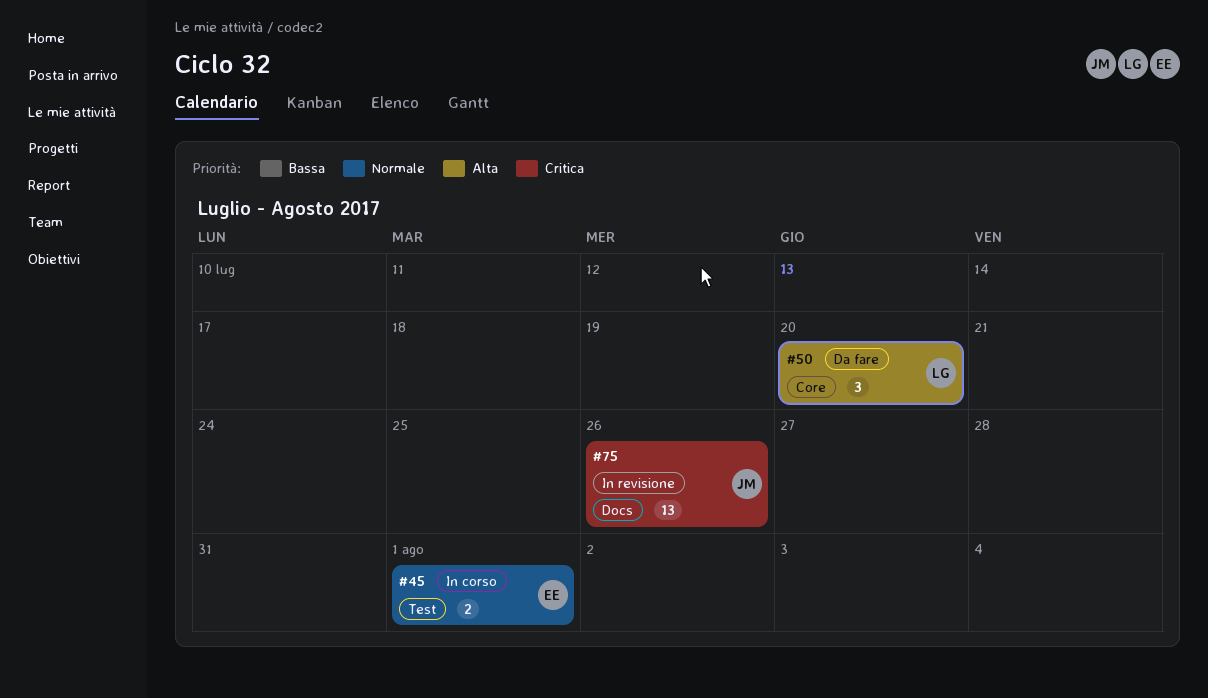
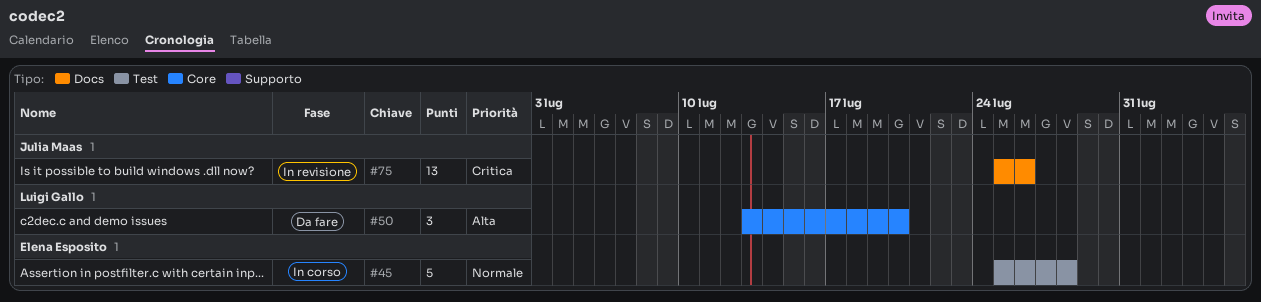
#45, estimate: 2 -> 5
#45, due: Aug 1 -> Jul 28

